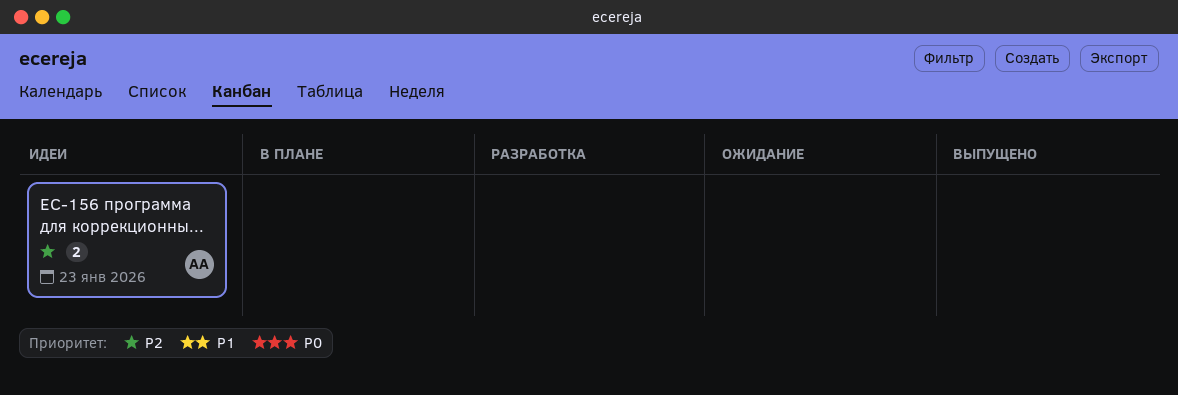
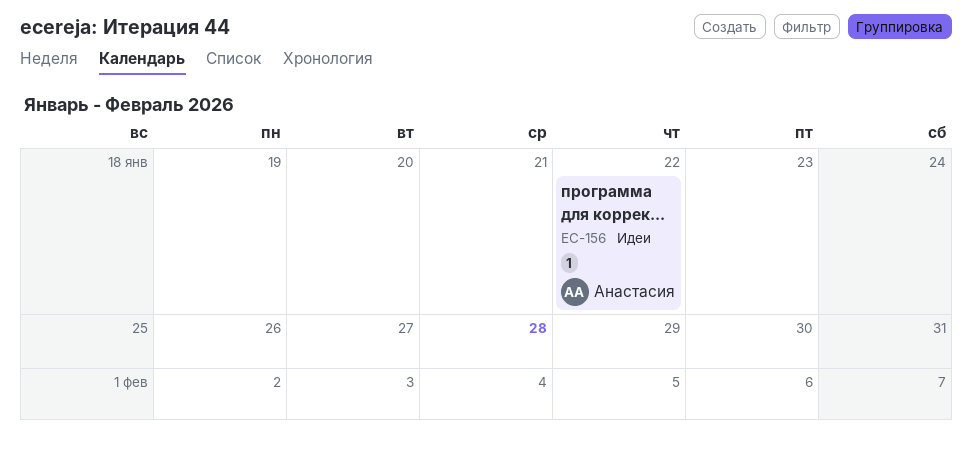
EC-156, estimate: 2 -> 1
EC-156, due: Jan 23 -> Jan 22

